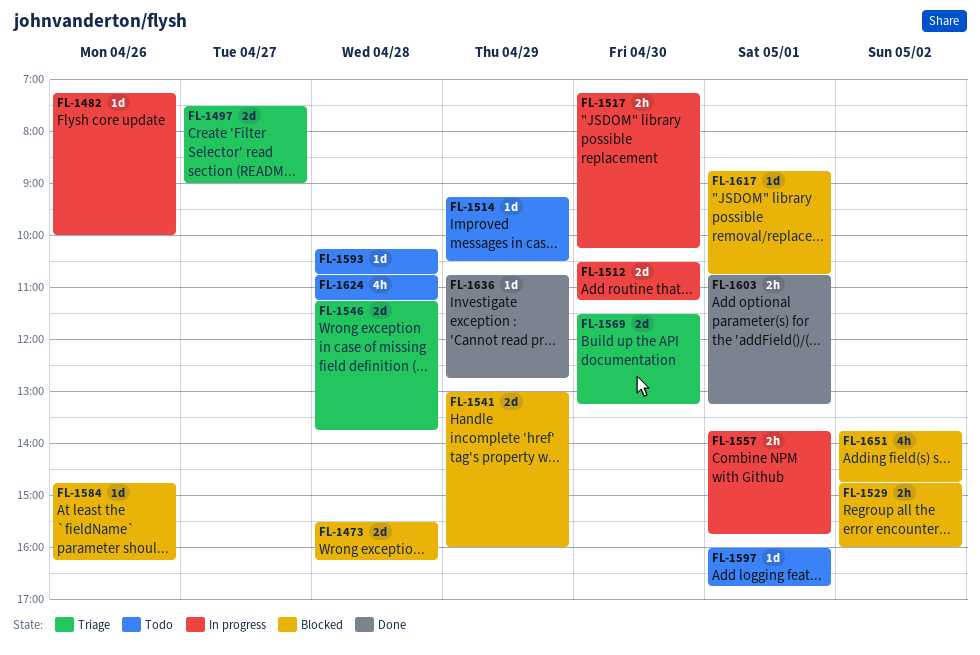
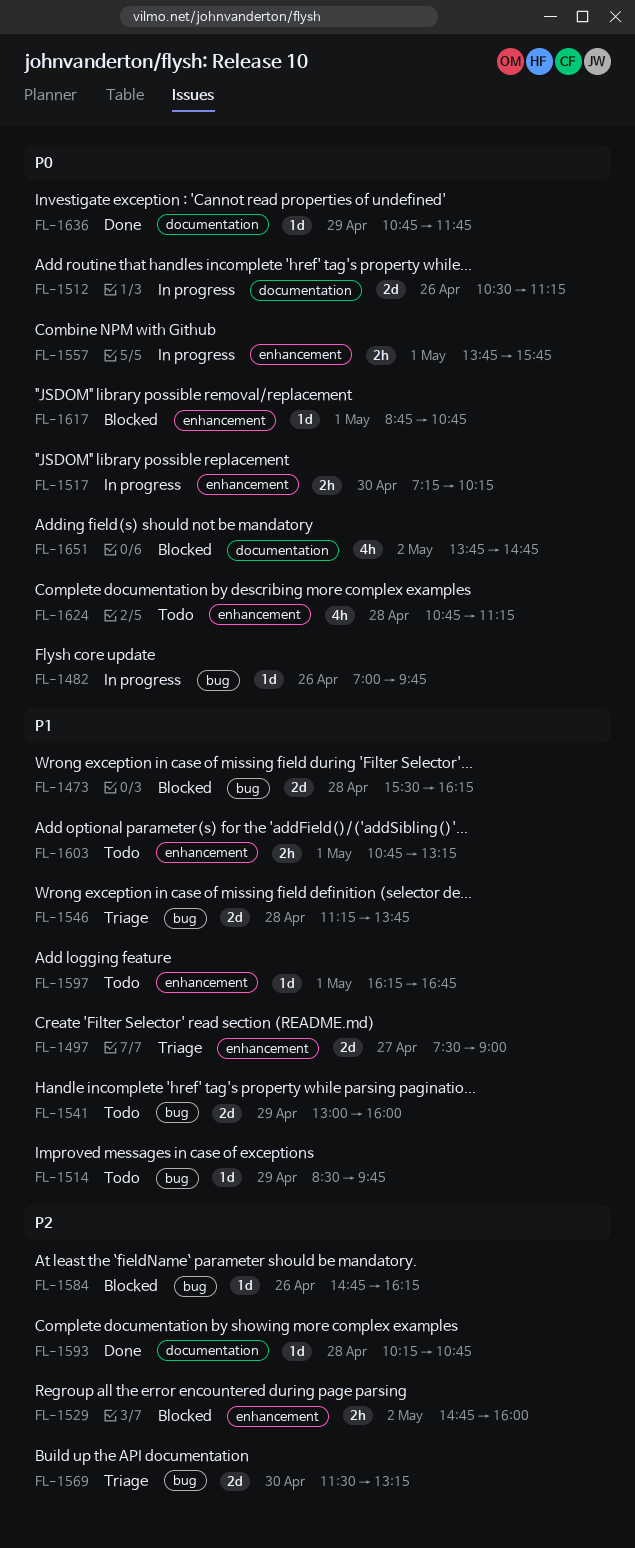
FL-1482, begins: 07:15 -> 07:00
FL-1482, ends: 10:00 -> 09:45
FL-1512, day: Apr 30 -> Apr 26
FL-1514, begins: 09:15 -> 08:30
FL-1514, ends: 10:30 -> 09:45
FL-1541, status: Blocked -> Todo
FL-1593, status: Todo -> Done
FL-1597, begins: 16:00 -> 16:15
FL-1603, status: Done -> Todo
FL-1636, ends: 12:45 -> 11:45

